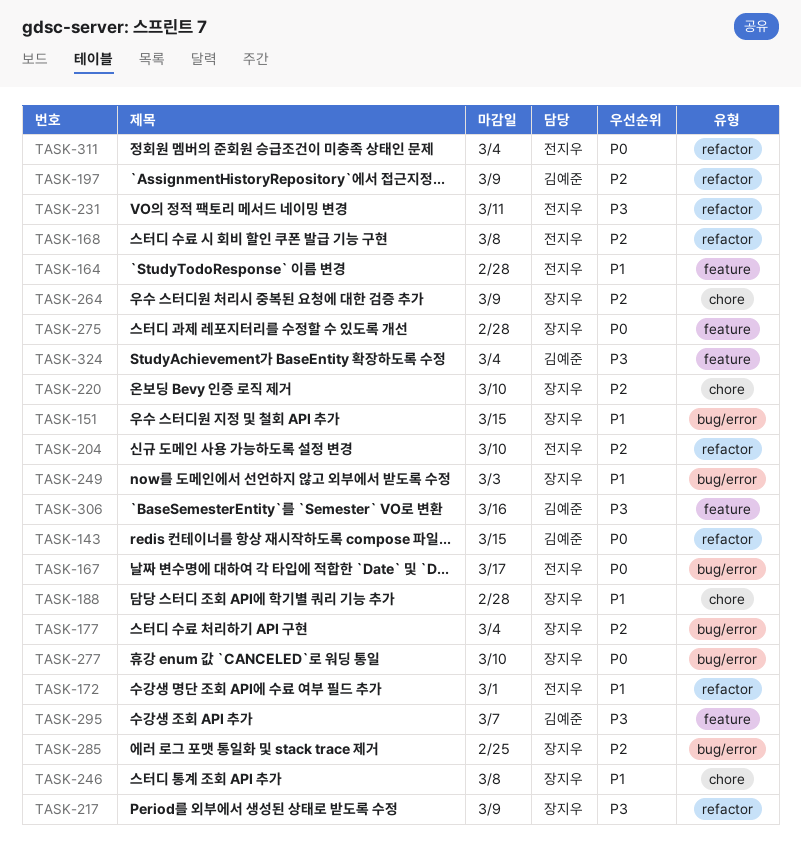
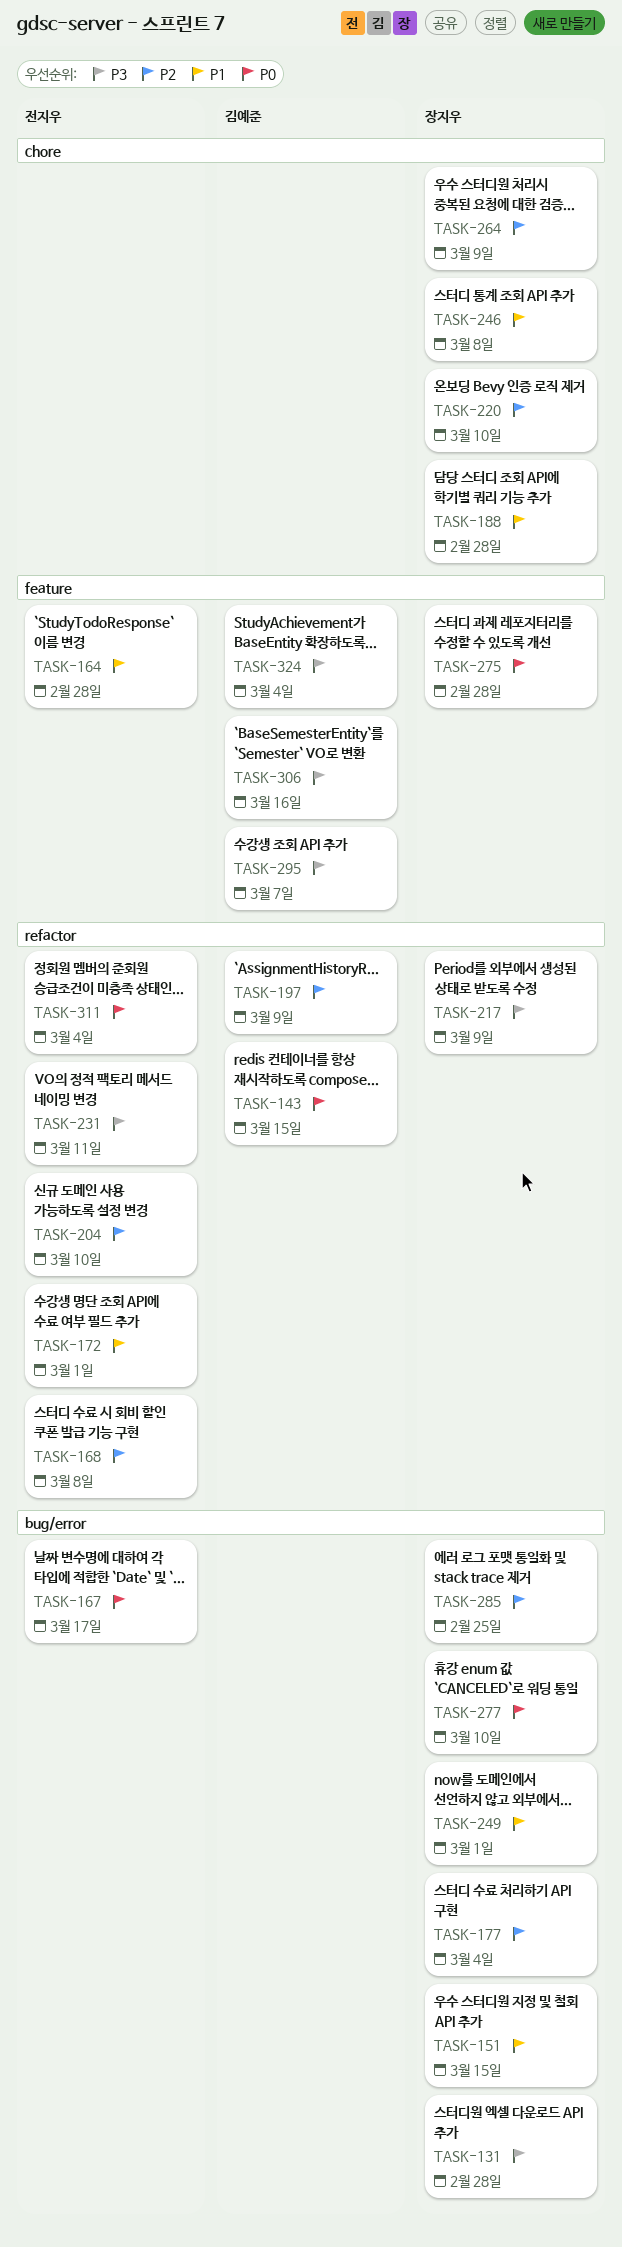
TASK-131: none -> present
TASK-249, due: Mar 3 -> Mar 1

